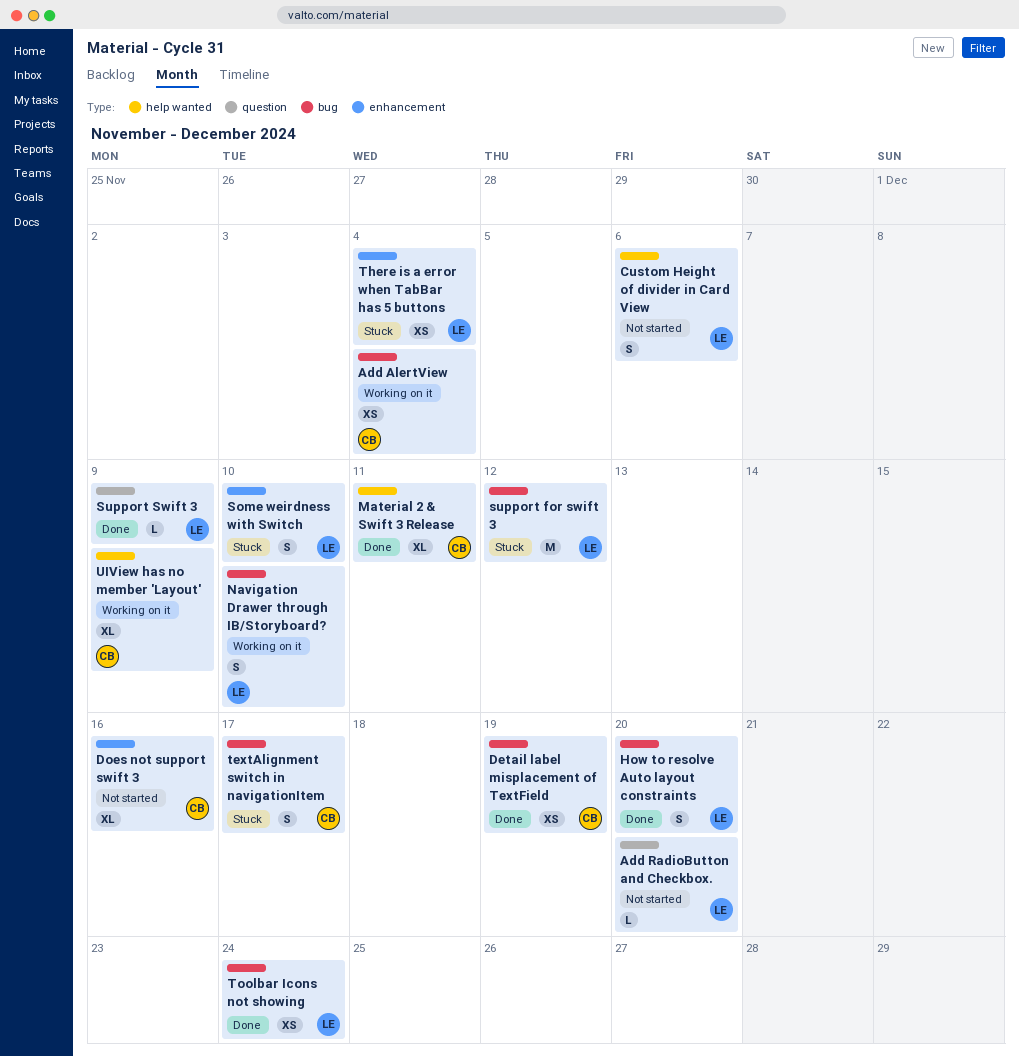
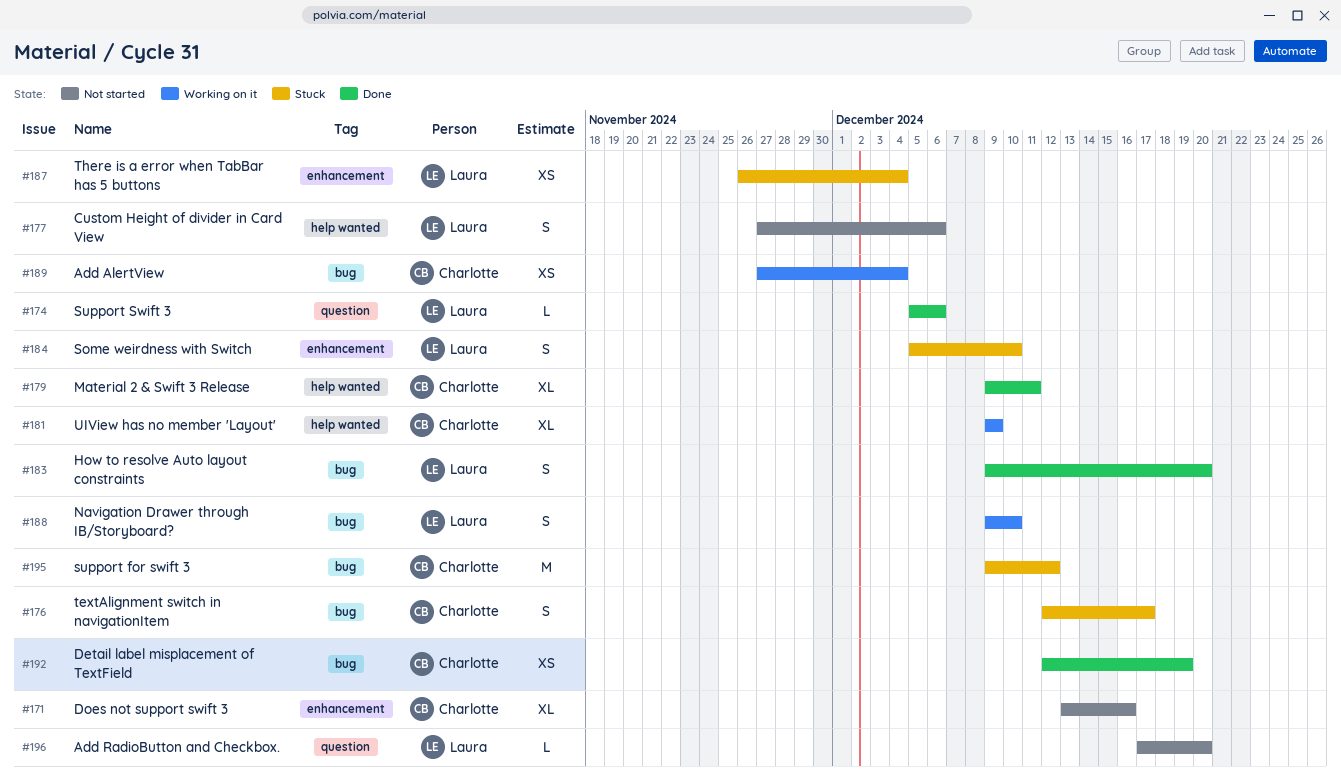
support for swift 3, owner: Laura -> Charlotte
Support Swift 3, due: Dec 9 -> Dec 6
Toolbar Icons not showing: present -> none

